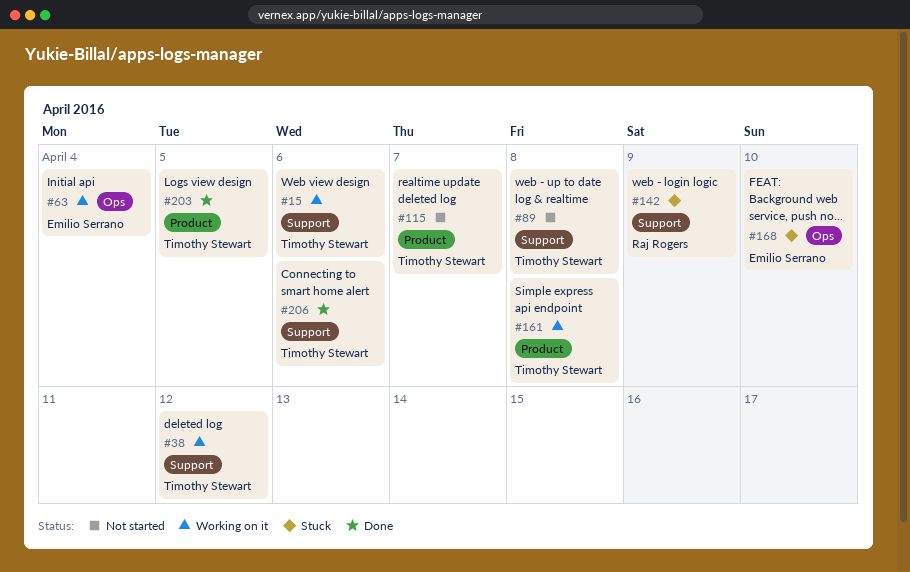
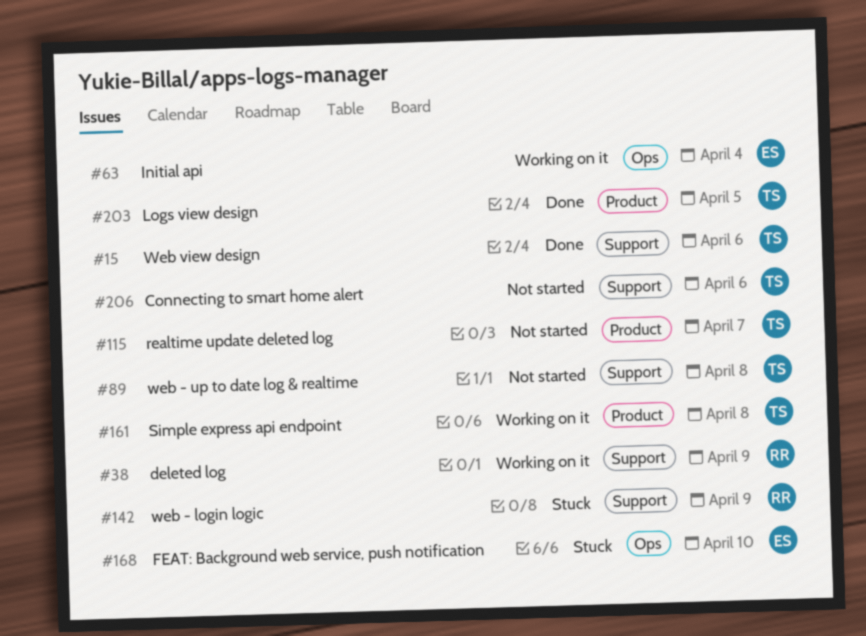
#15, status: Working on it -> Done
#38, owner: Timothy Stewart -> Raj Rogers
#38, due: Apr 12 -> Apr 9
#206, status: Done -> Not started

